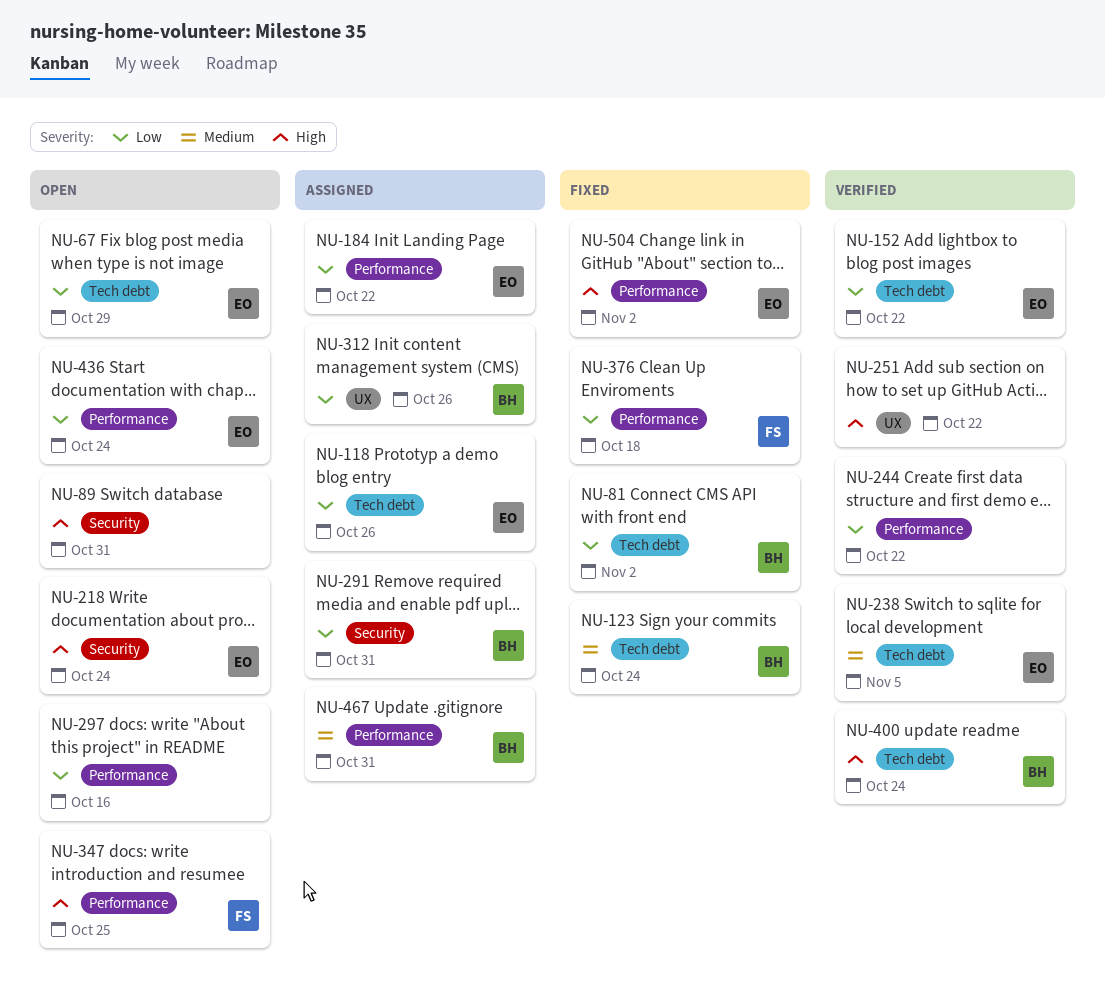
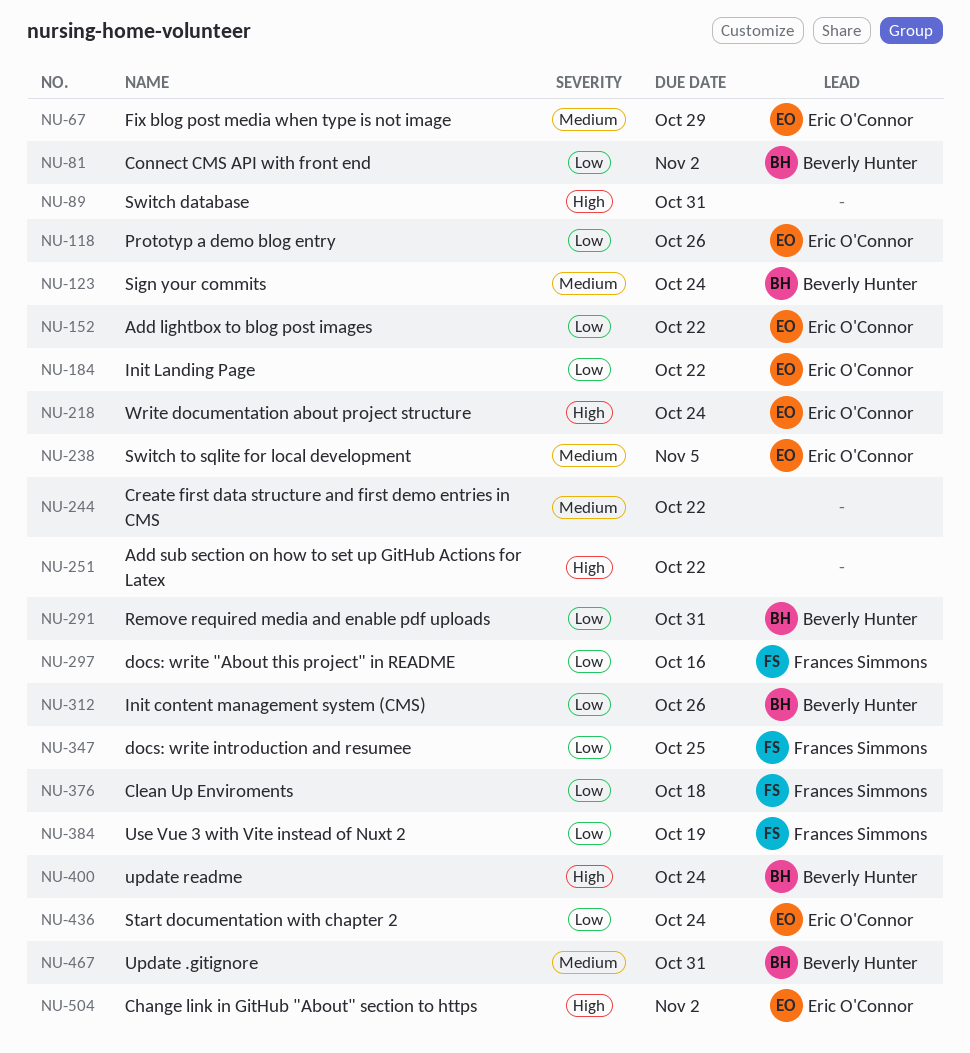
NU-67, priority: Low -> Medium
NU-244, priority: Low -> Medium
NU-297, owner: none -> Frances Simmons
NU-347, priority: High -> Low
NU-384: none -> present

